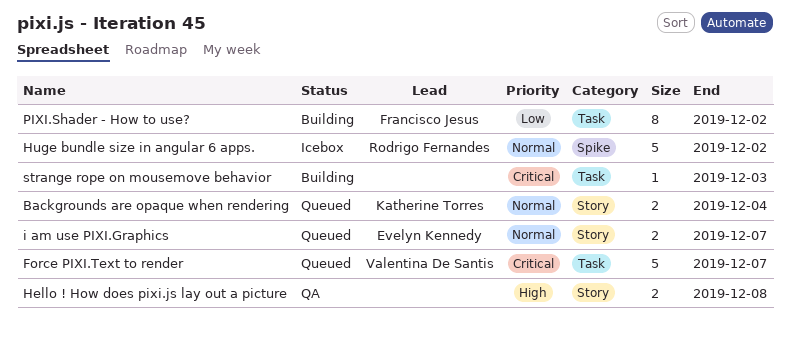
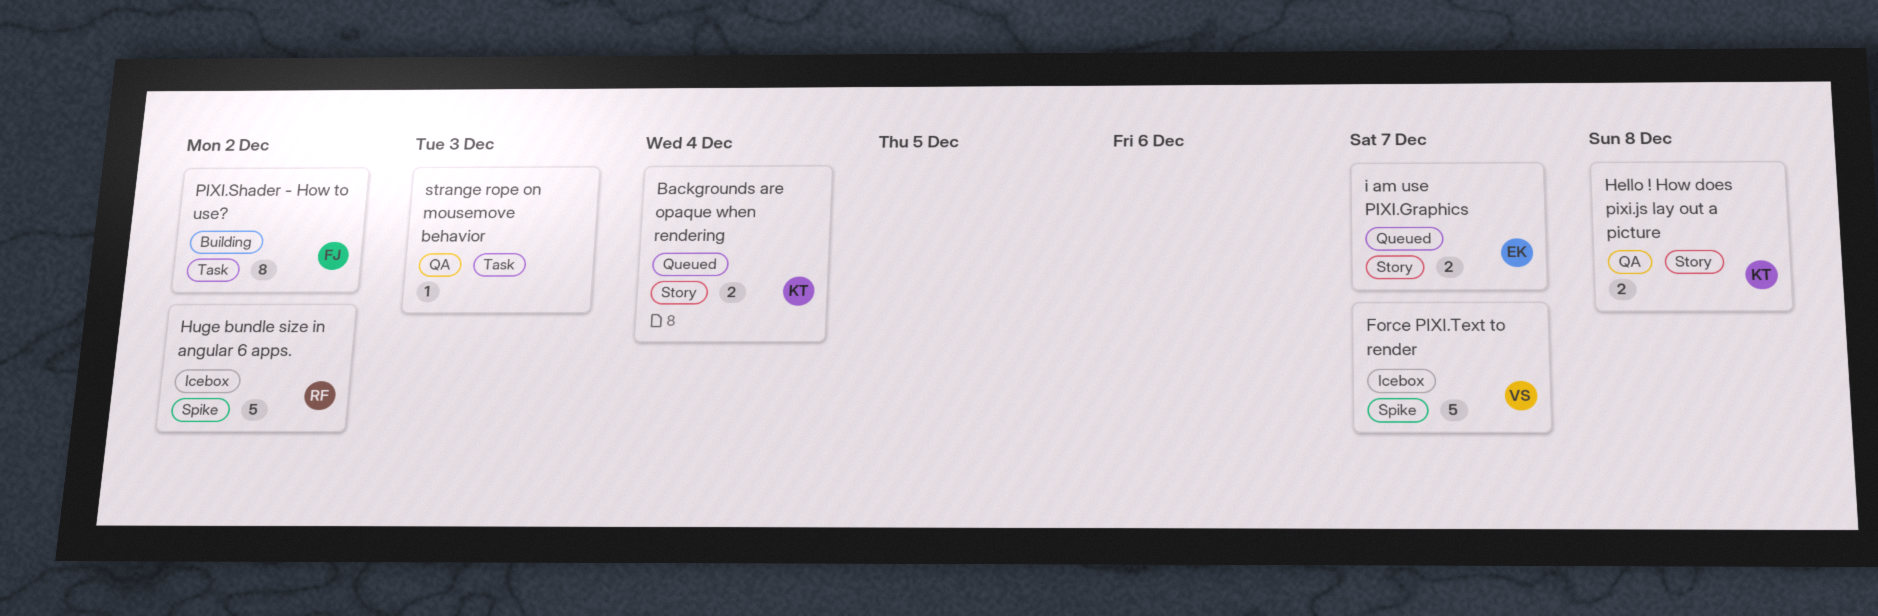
Force PIXI.Text to render, status: Queued -> Icebox
Force PIXI.Text to render, label: Task -> Spike
Hello ! How does pixi.js lay out a picture, owner: none -> Katherine Torres
strange rope on mousemove behavior, status: Building -> QA

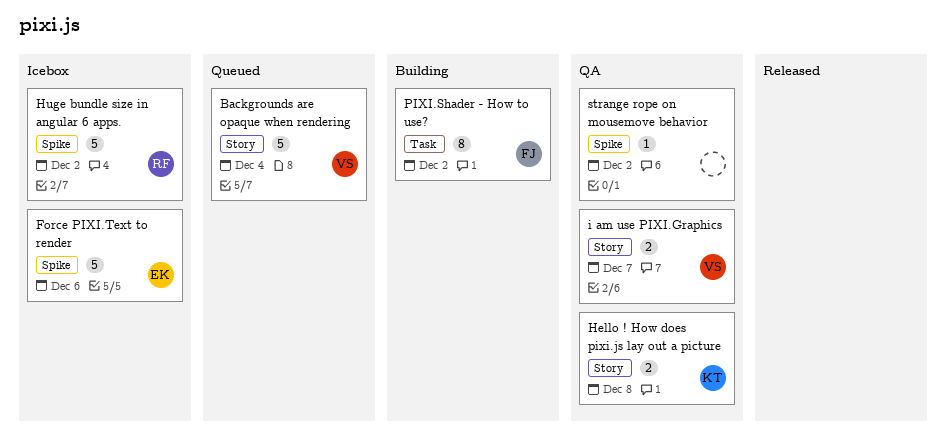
Backgrounds are opaque when rendering, owner: KT -> VS
Backgrounds are opaque when rendering, estimate: 2 -> 5
Force PIXI.Text to render, owner: VS -> EK
Force PIXI.Text to render, due: Dec 7 -> Dec 6
i am use PIXI.Graphics, status: Queued -> QA
i am use PIXI.Graphics, owner: EK -> VS
strange rope on mousemove behavior, label: Task -> Spike
strange rope on mousemove behavior, due: Dec 3 -> Dec 2

